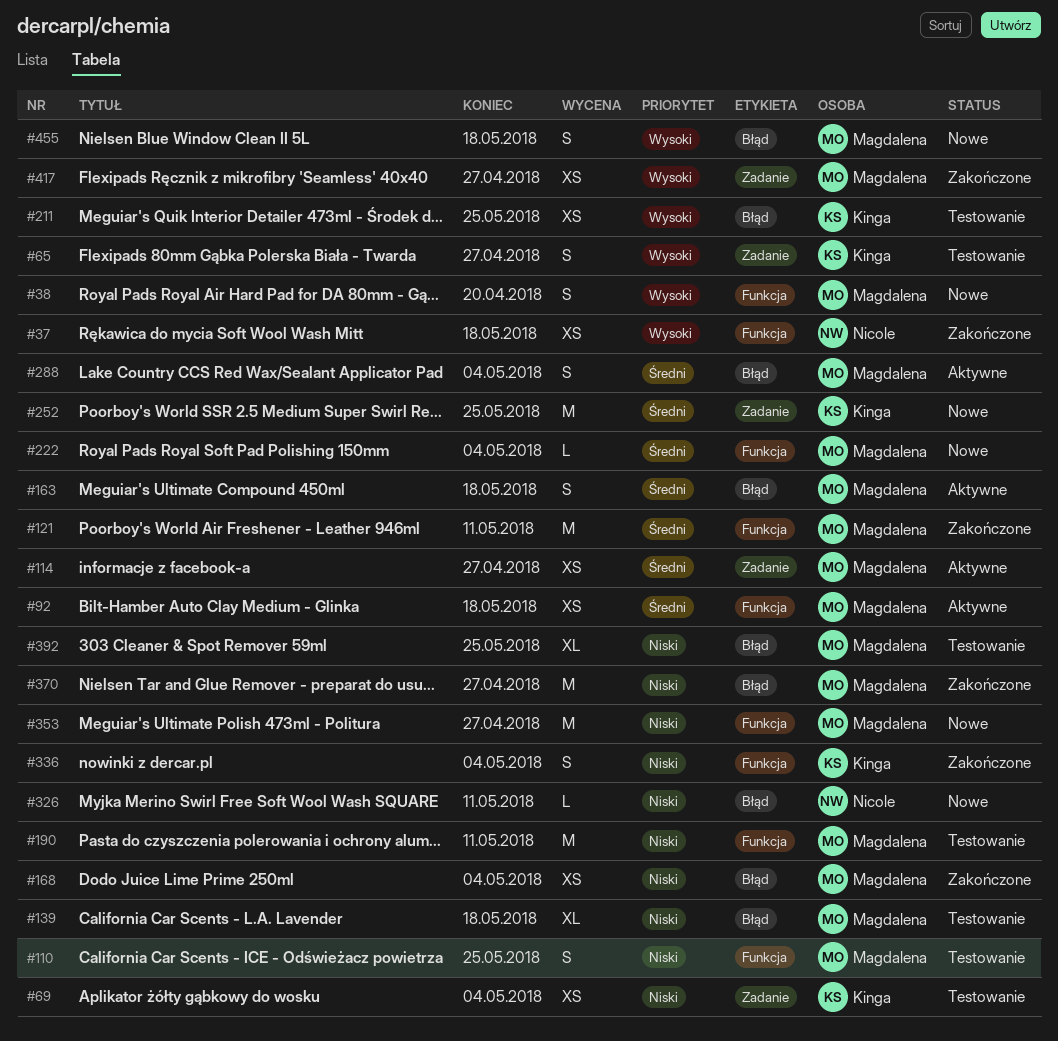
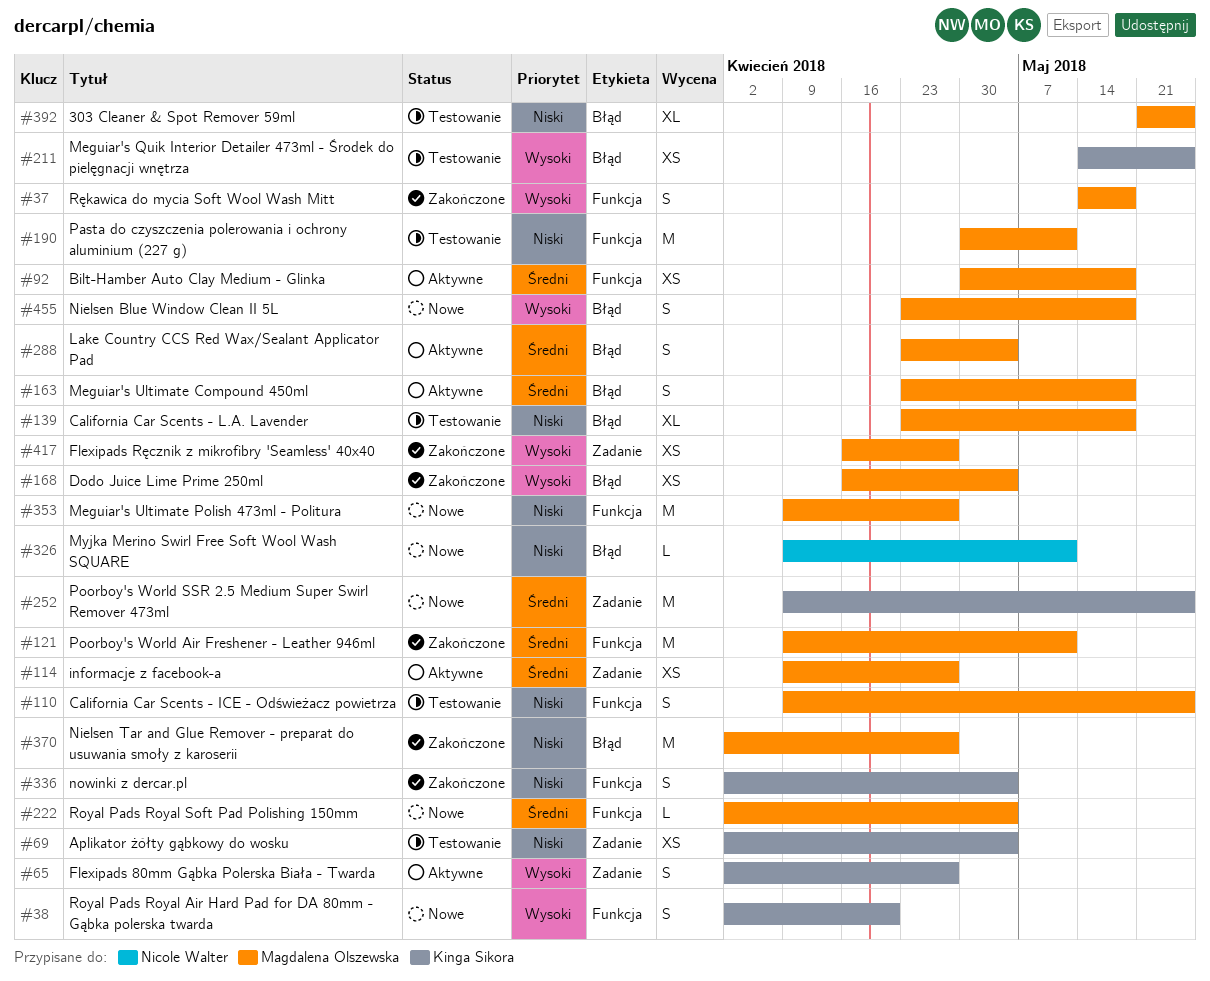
#37, owner: Nicole Walter -> Magdalena Olszewska
#37, estimate: XS -> S
#38, owner: Magdalena Olszewska -> Kinga Sikora
#65, status: Testowanie -> Aktywne
#168, priority: Niski -> Wysoki

